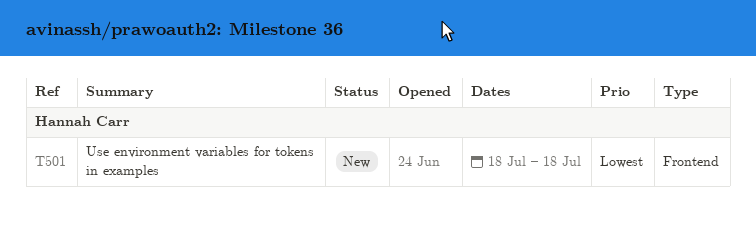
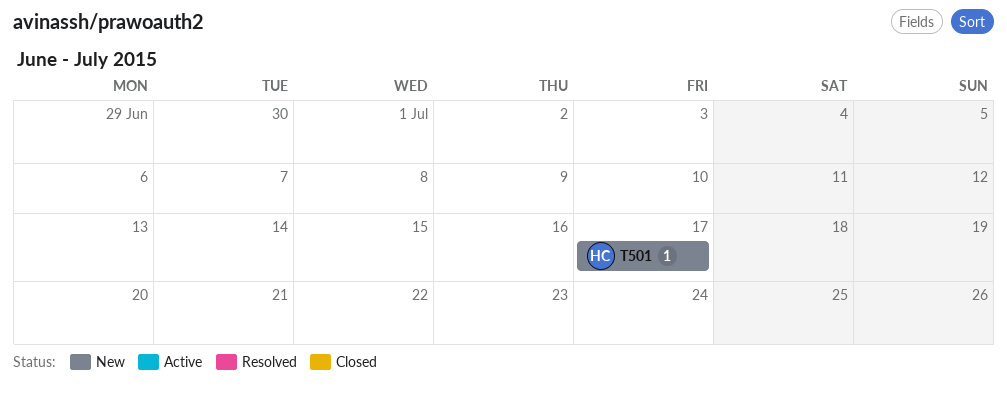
T501, start: Jul 18 -> Jul 17
T501, due: Jul 18 -> Jul 17

